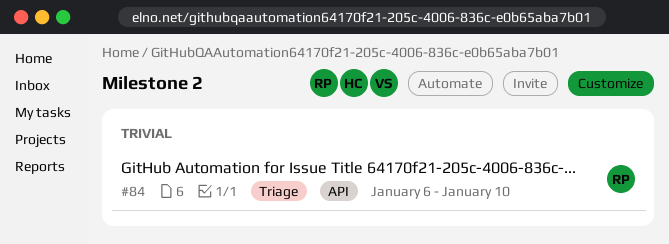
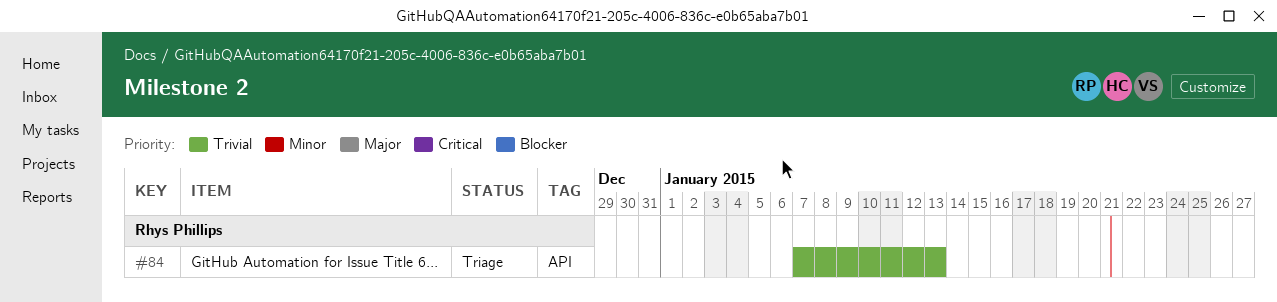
#84, start: Jan 6 -> Jan 7
#84, due: Jan 10 -> Jan 13

